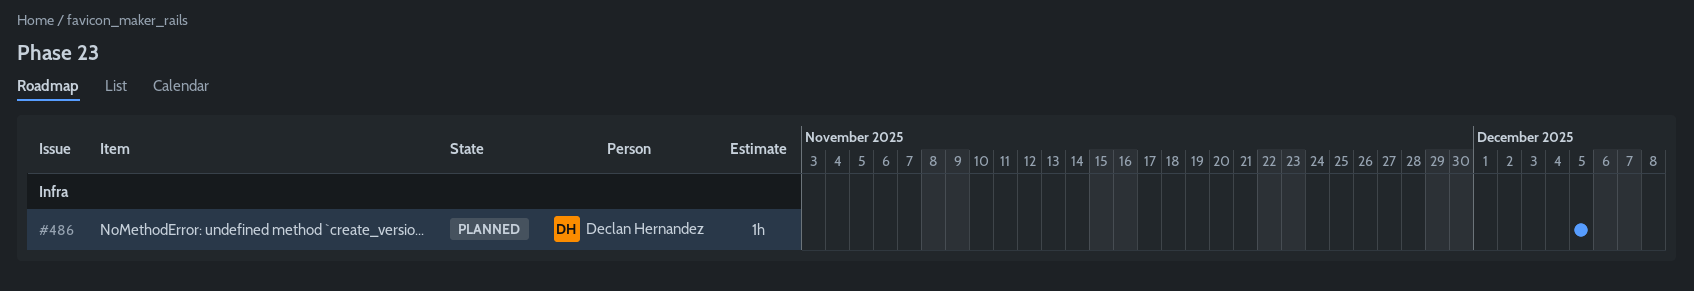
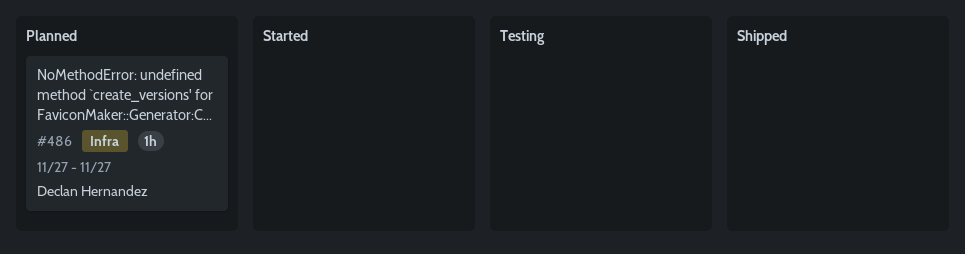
#486, start: Dec 5 -> Nov 27
#486, due: Dec 5 -> Nov 27

